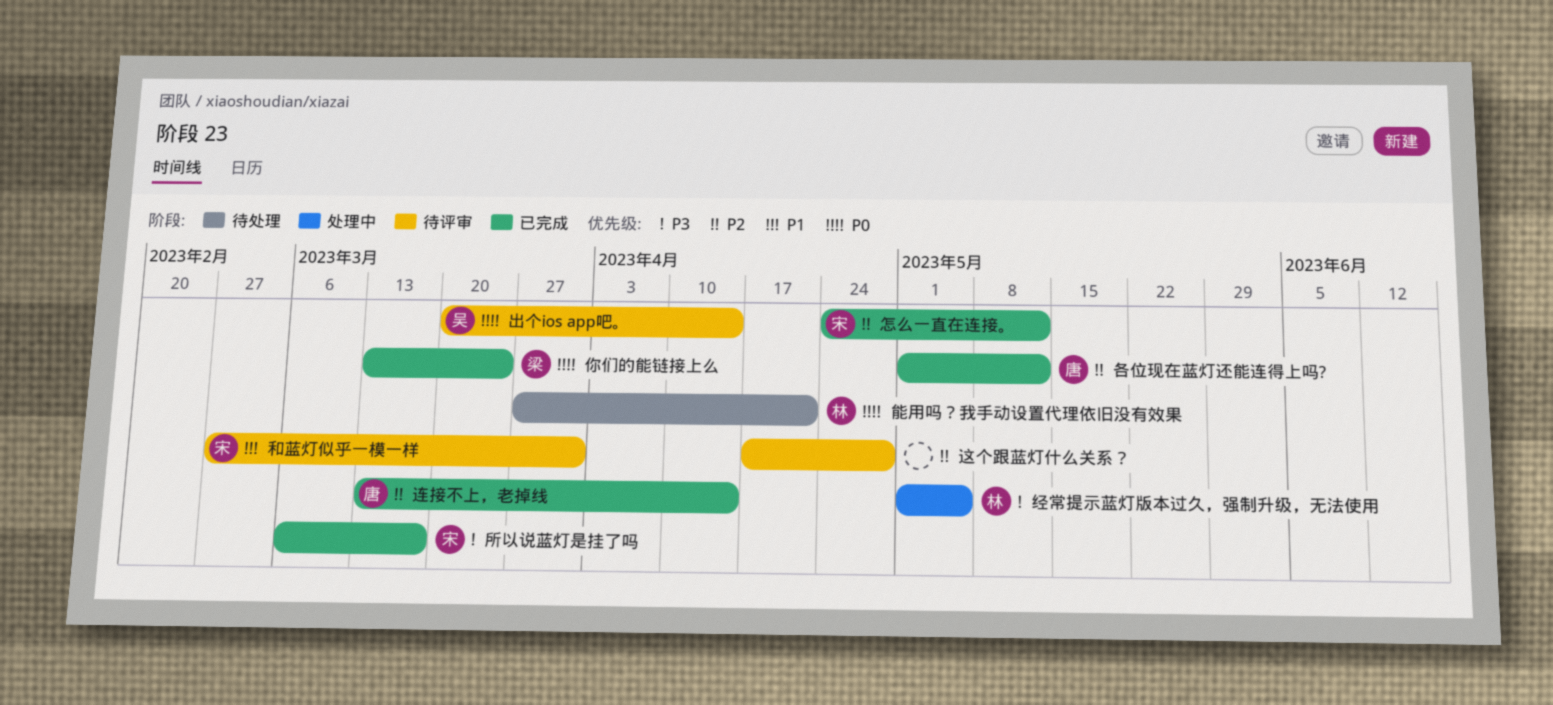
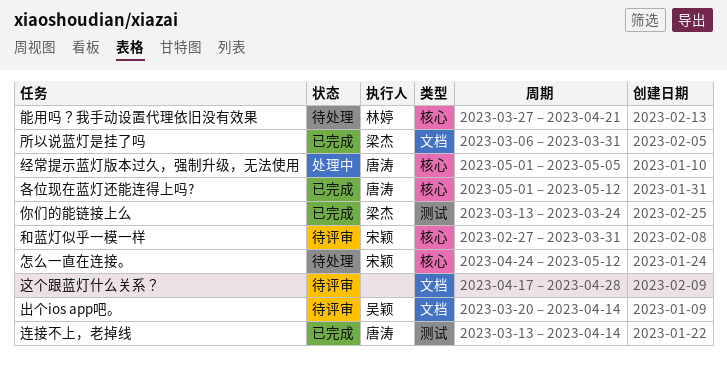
怎么一直在连接。, status: 已完成 -> 待处理
所以说蓝灯是挂了吗, owner: 宋颖 -> 梁杰
所以说蓝灯是挂了吗, due: Mar 17 -> Mar 31
经常提示蓝灯版本过久，强制升级，无法使用, owner: 林婷 -> 唐涛

